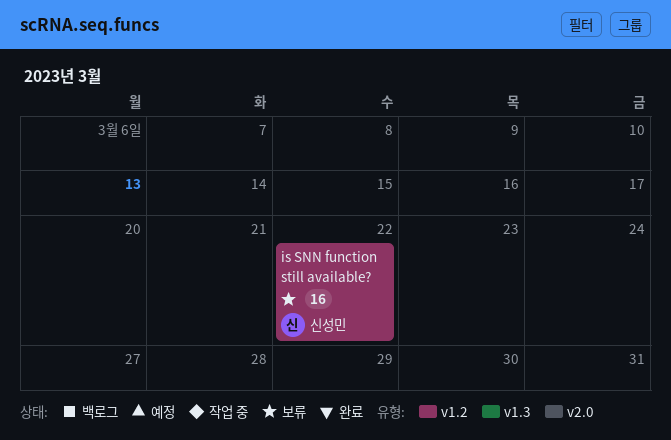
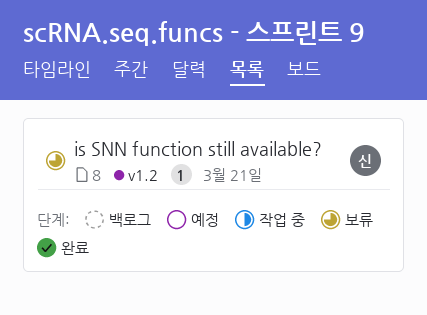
is SNN function still available?, estimate: 16 -> 1
is SNN function still available?, due: Mar 22 -> Mar 21

